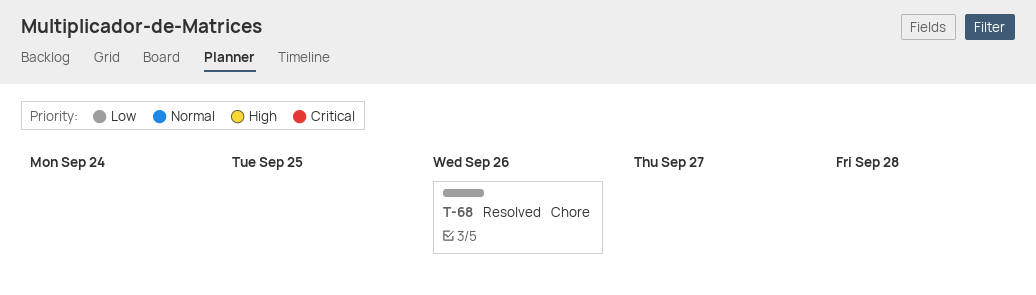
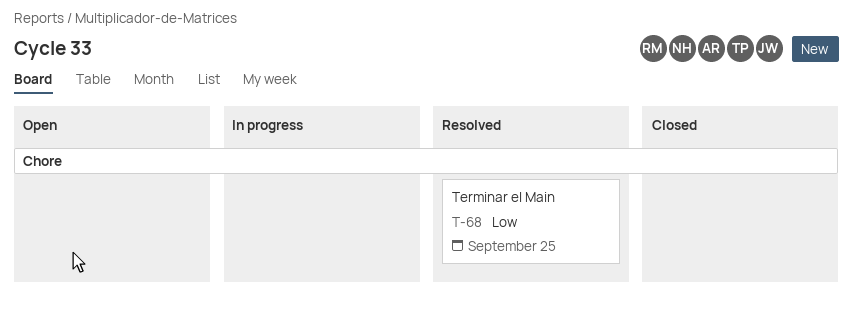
T-68, due: Sep 26 -> Sep 25

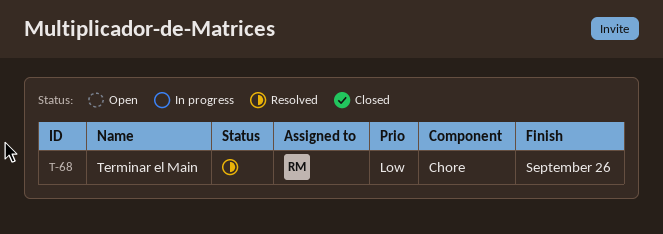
T-68, due: Sep 25 -> Sep 26

